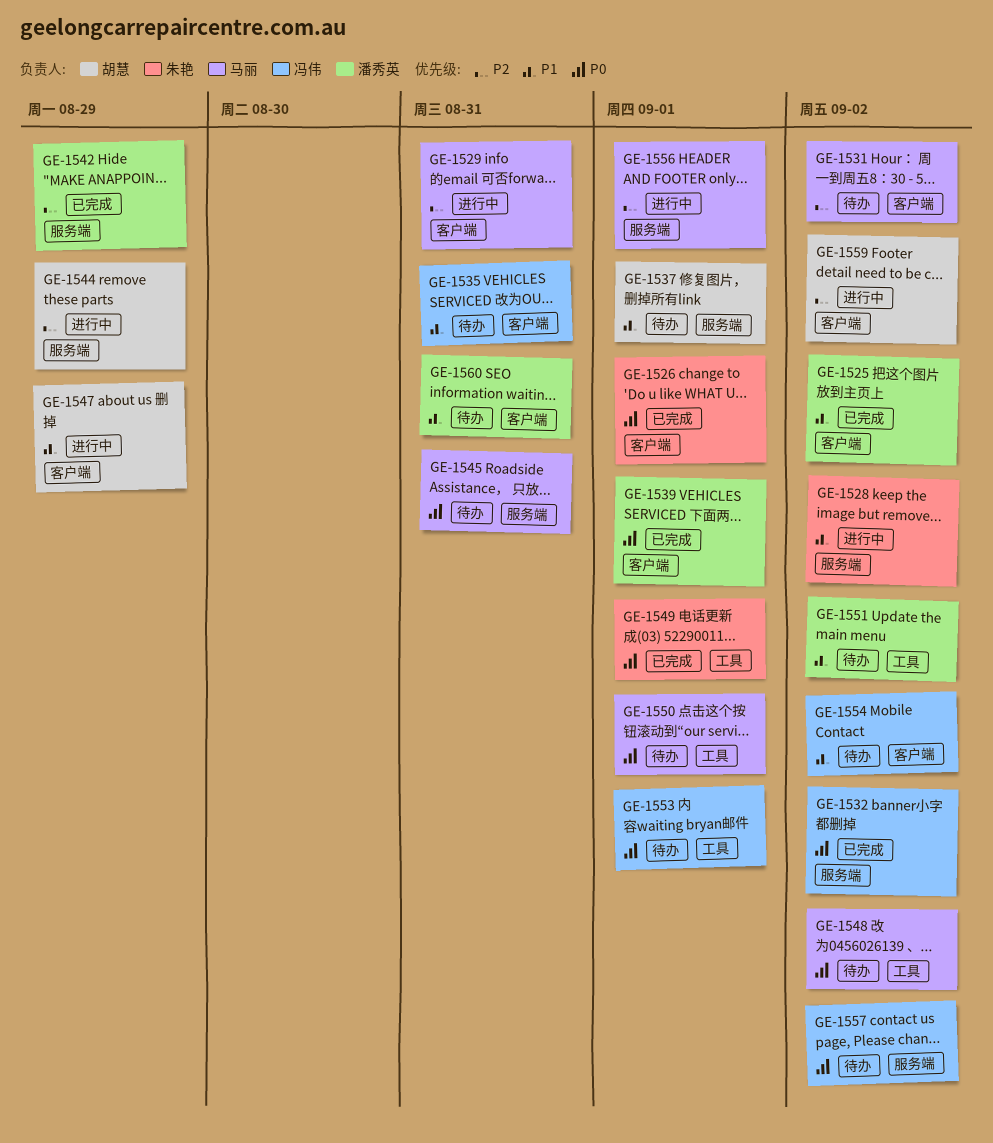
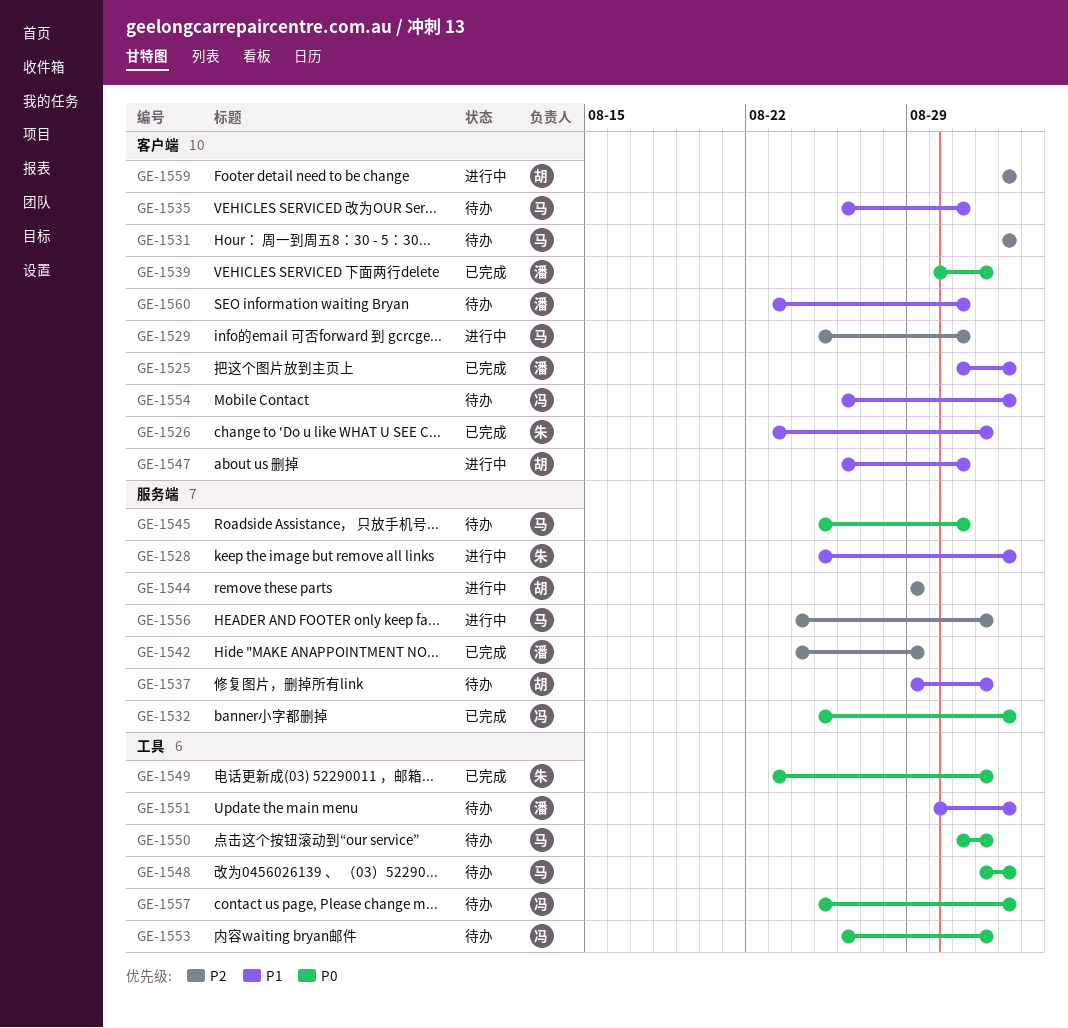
GE-1526, priority: P0 -> P1
GE-1535, owner: 冯伟 -> 马丽
GE-1547, due: Aug 29 -> Aug 31
GE-1557, label: 服务端 -> 工具

